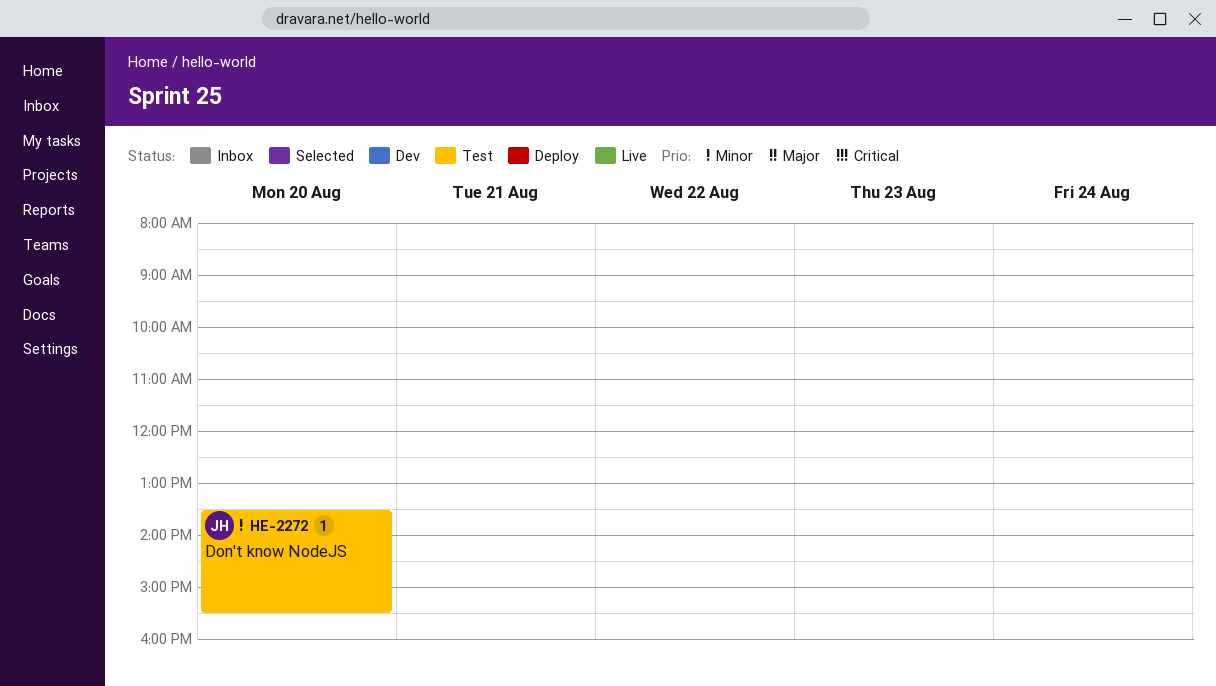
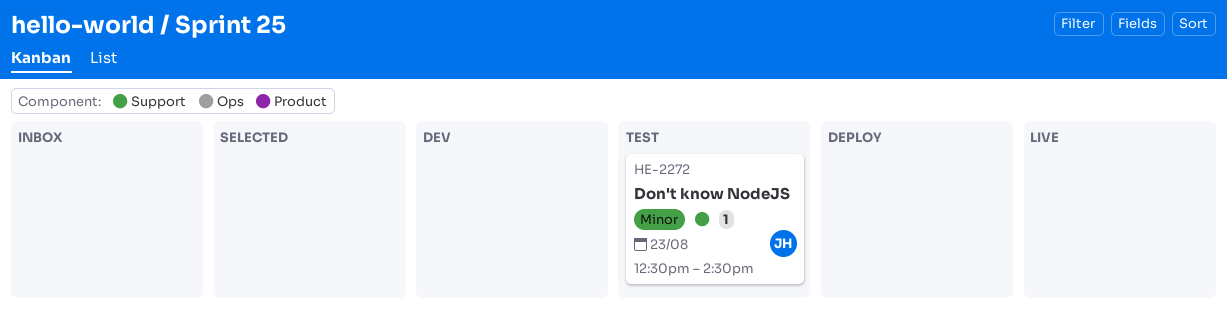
HE-2272, day: Aug 20 -> Aug 23
HE-2272, begins: 13:30 -> 12:30
HE-2272, ends: 15:30 -> 14:30

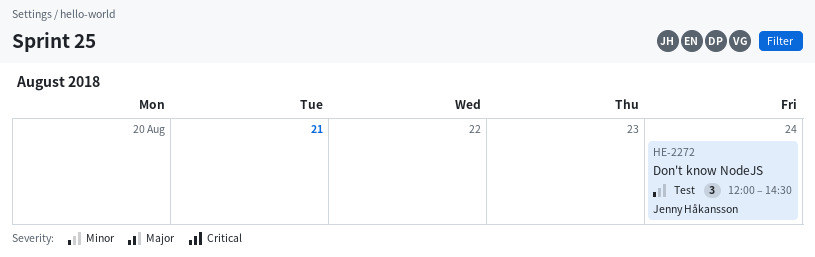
HE-2272, estimate: 1 -> 3
HE-2272, day: Aug 23 -> Aug 24
HE-2272, begins: 12:30 -> 12:00

